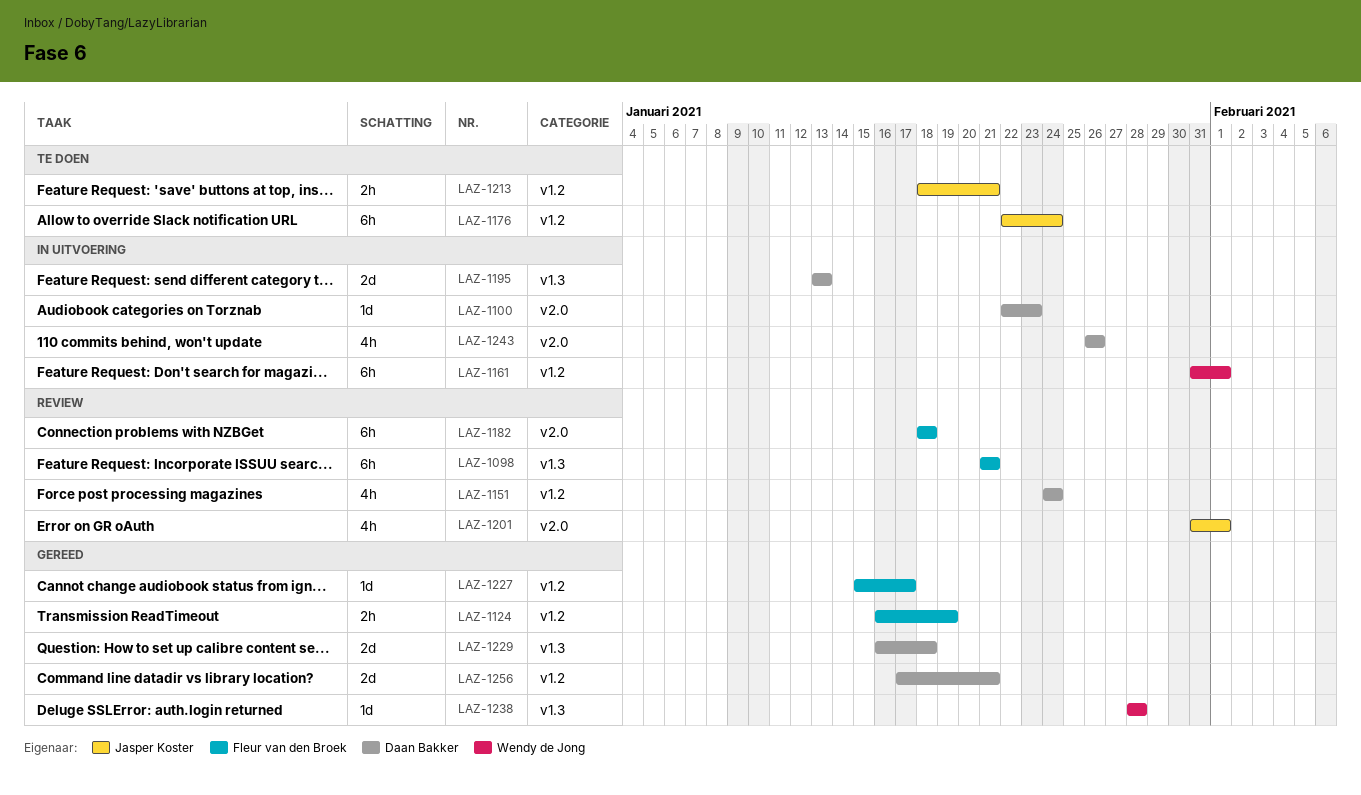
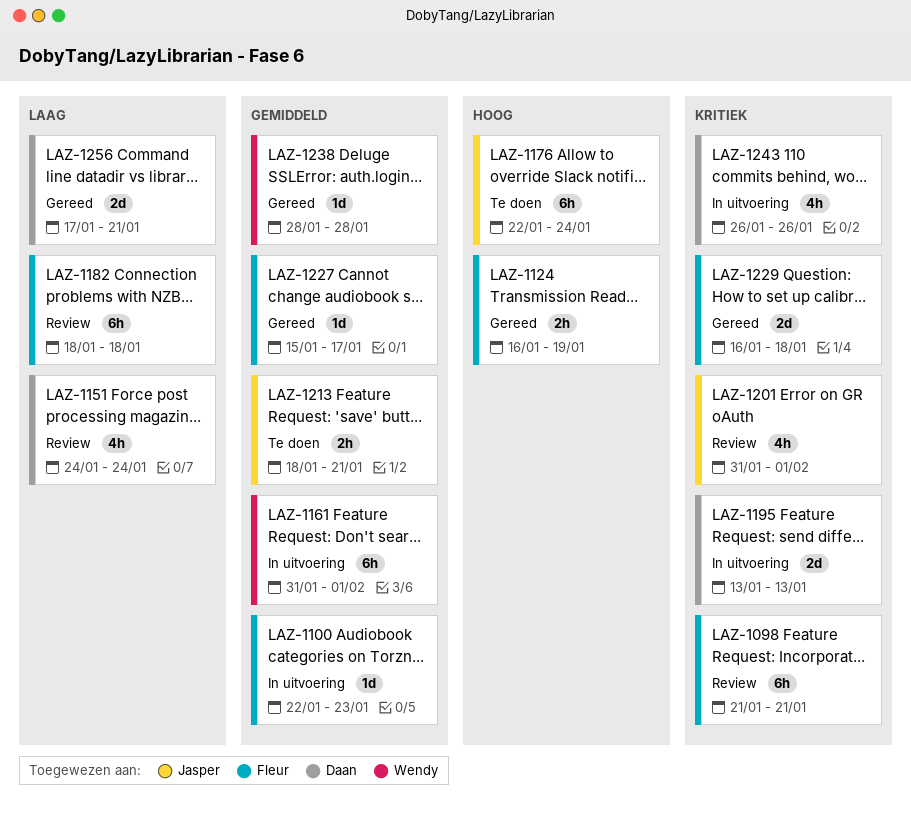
LAZ-1100, owner: Daan Bakker -> Fleur van den Broek
LAZ-1229, owner: Daan Bakker -> Fleur van den Broek

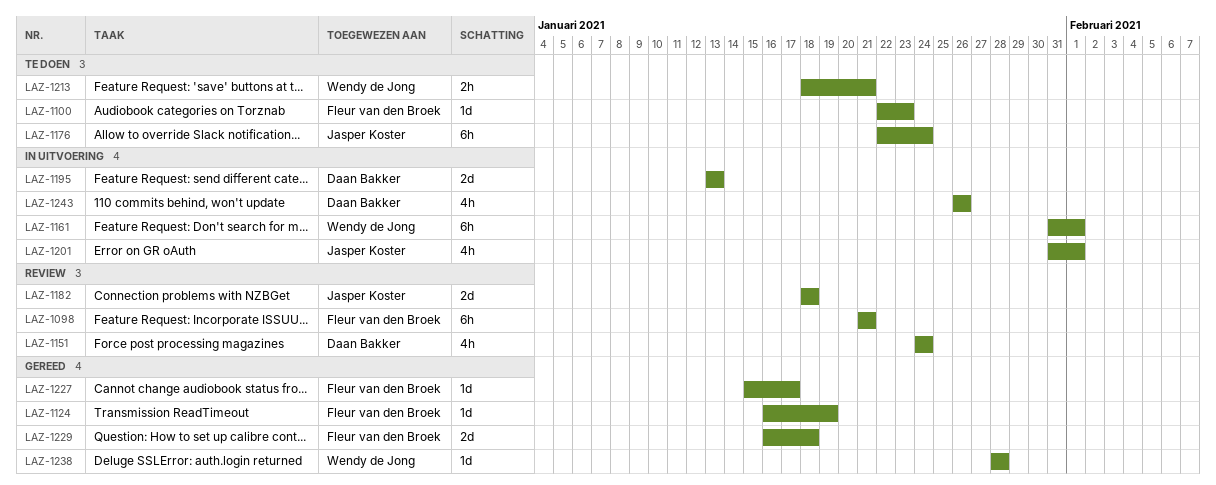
LAZ-1100, status: In uitvoering -> Te doen
LAZ-1124, estimate: 2h -> 1d
LAZ-1182, owner: Fleur van den Broek -> Jasper Koster
LAZ-1182, estimate: 6h -> 2d
LAZ-1201, status: Review -> In uitvoering
LAZ-1213, owner: Jasper Koster -> Wendy de Jong
LAZ-1256: present -> none

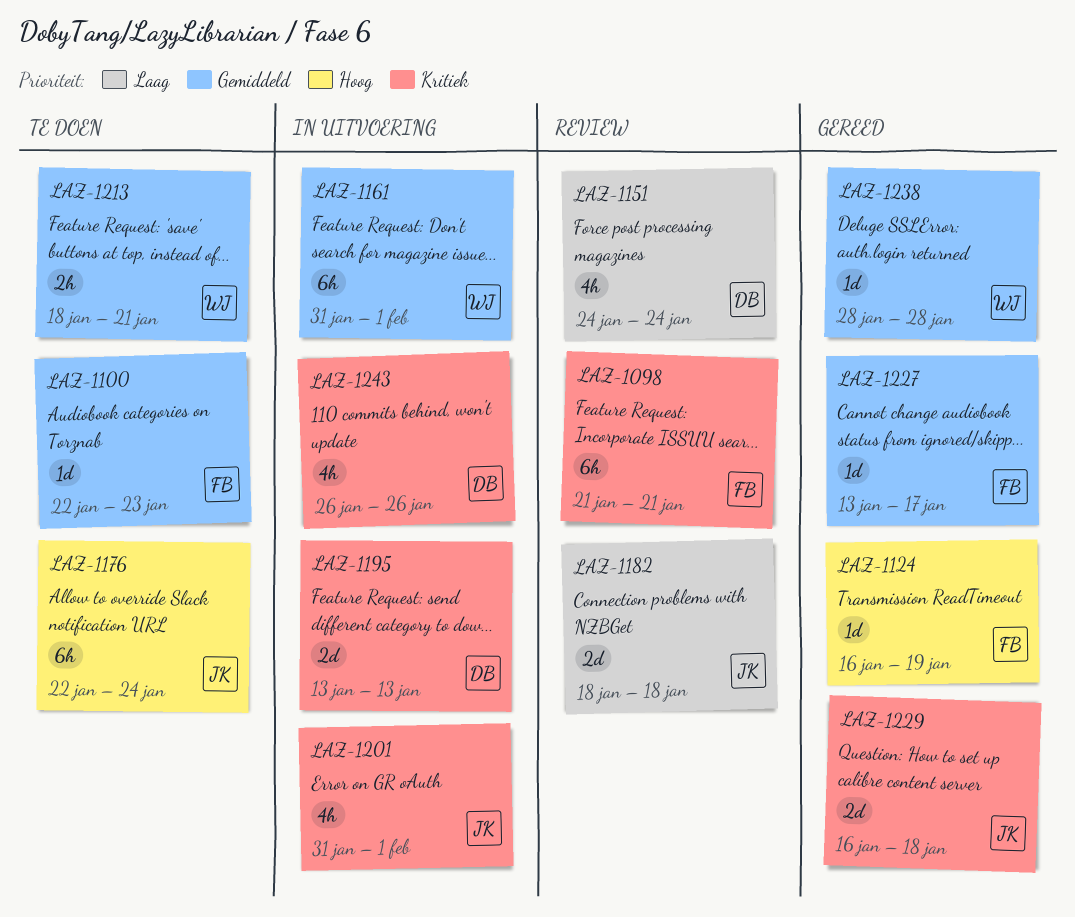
LAZ-1227, start: Jan 15 -> Jan 13
LAZ-1229, owner: Fleur van den Broek -> Jasper Koster

